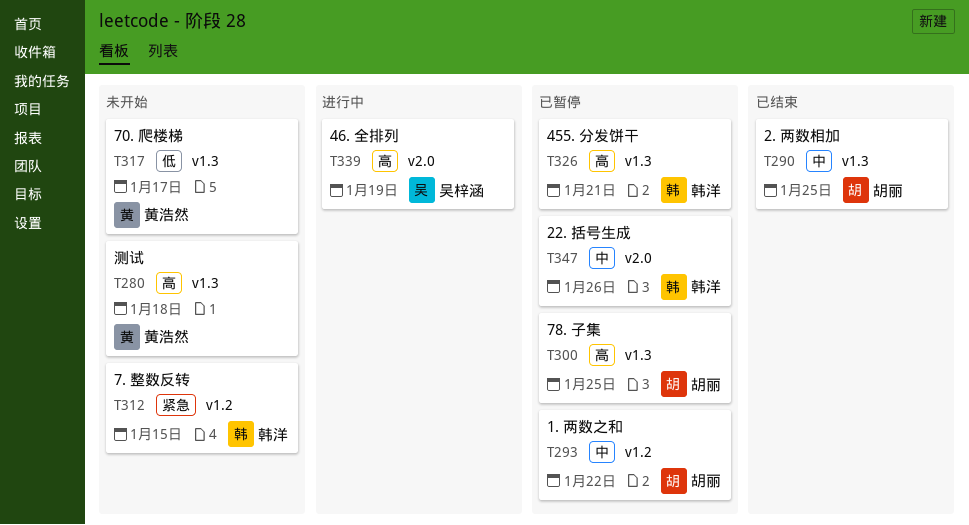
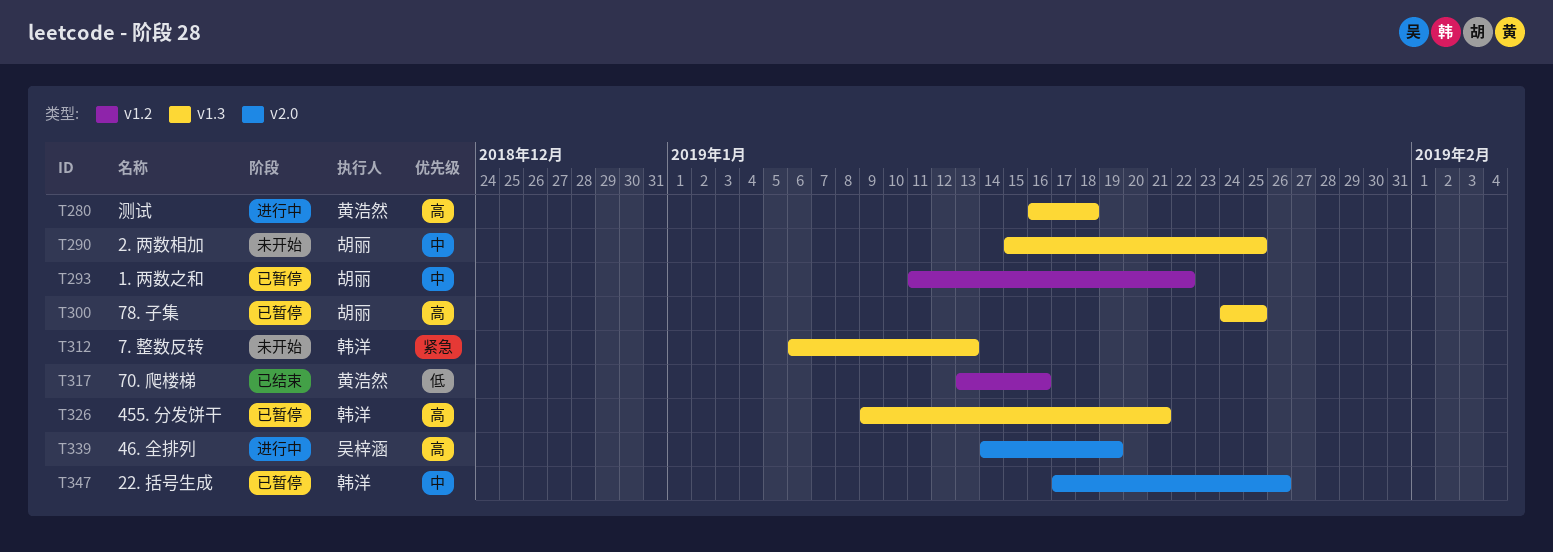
T280, status: 未开始 -> 进行中
T290, status: 已结束 -> 未开始
T312, label: v1.2 -> v1.3
T312, due: Jan 15 -> Jan 13
T317, status: 未开始 -> 已结束
T317, label: v1.3 -> v1.2
T317, due: Jan 17 -> Jan 16

